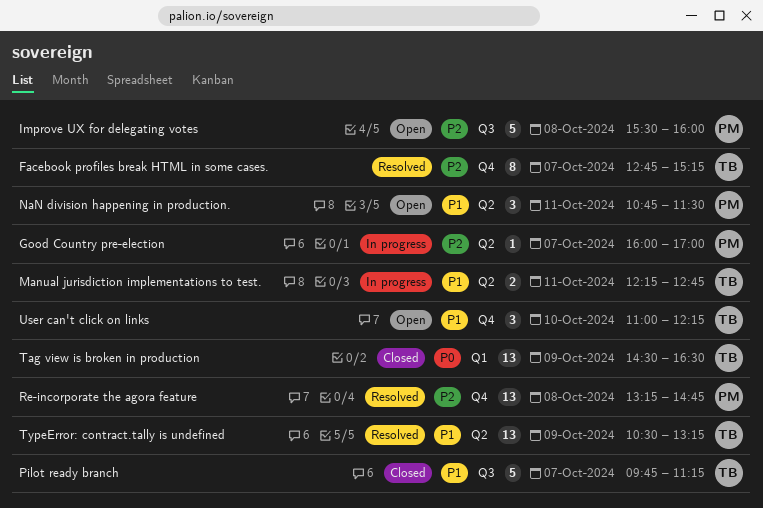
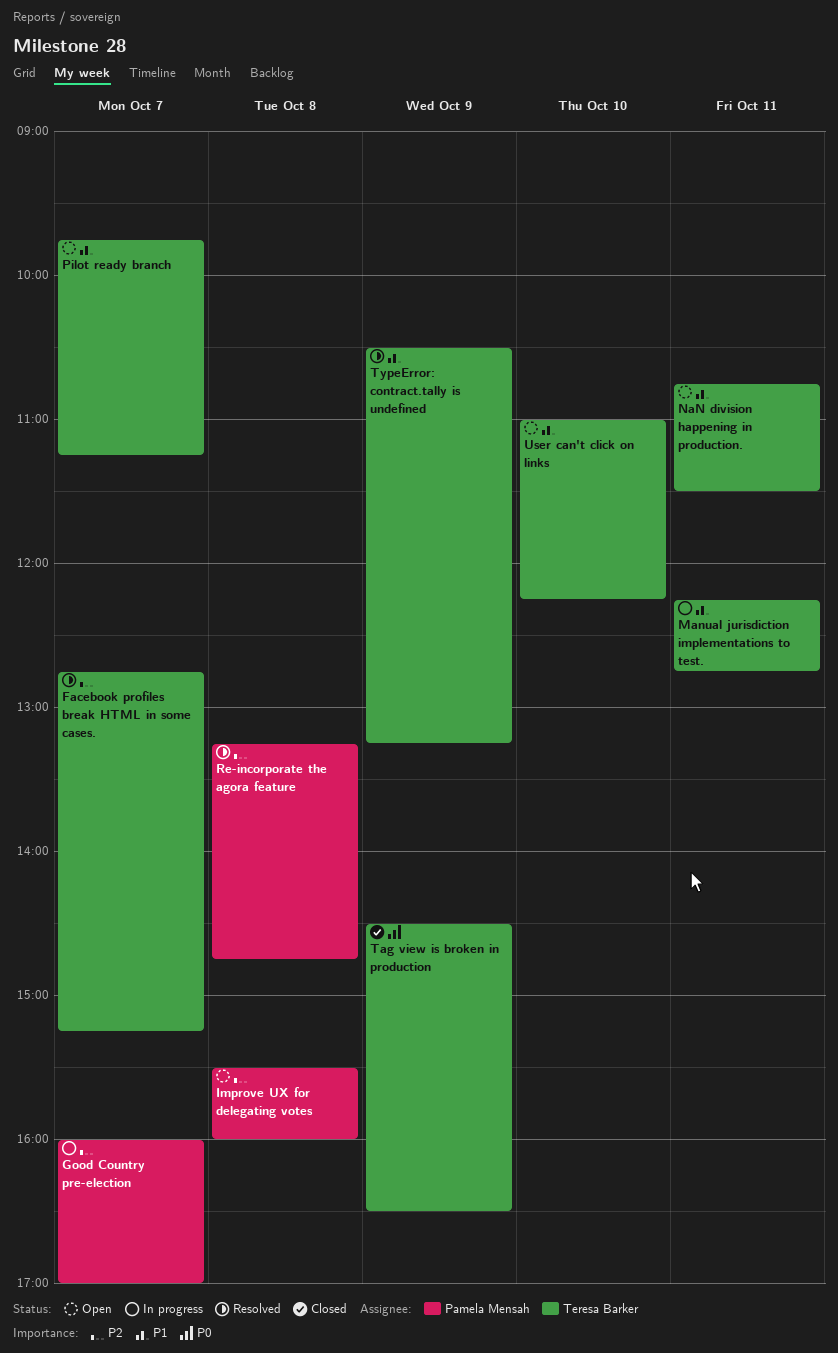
NaN division happening in production., owner: Pamela Mensah -> Teresa Barker
Pilot ready branch, status: Closed -> Open

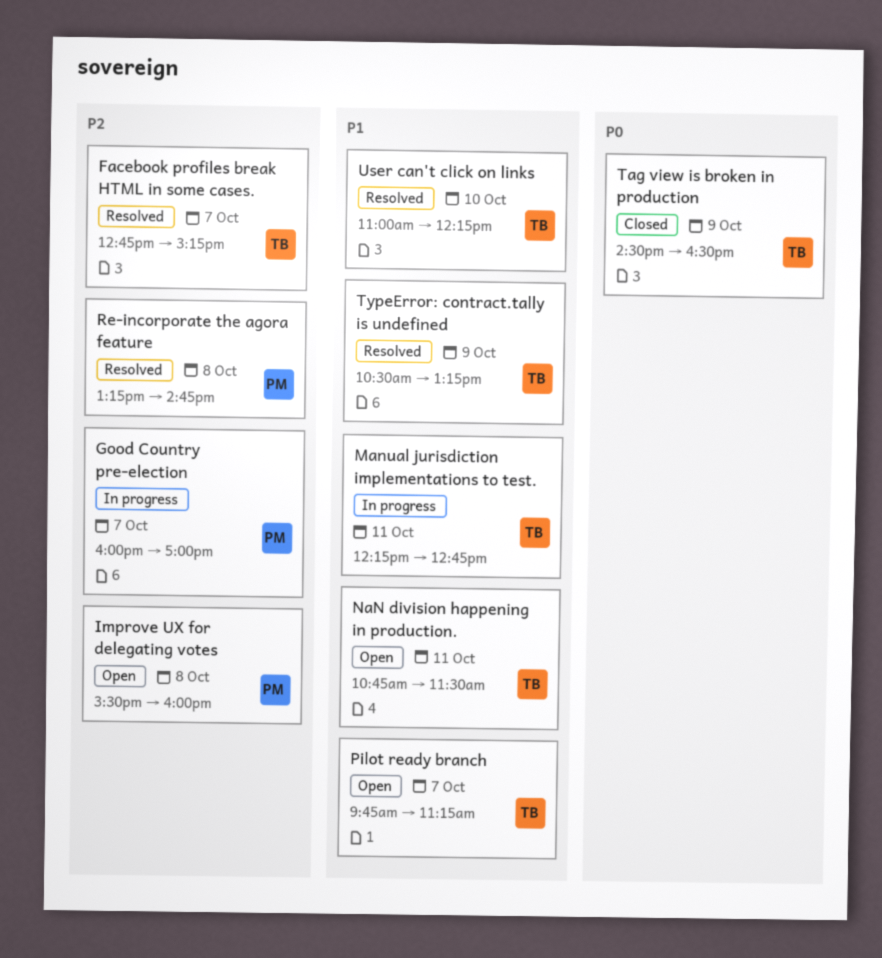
User can't click on links, status: Open -> Resolved

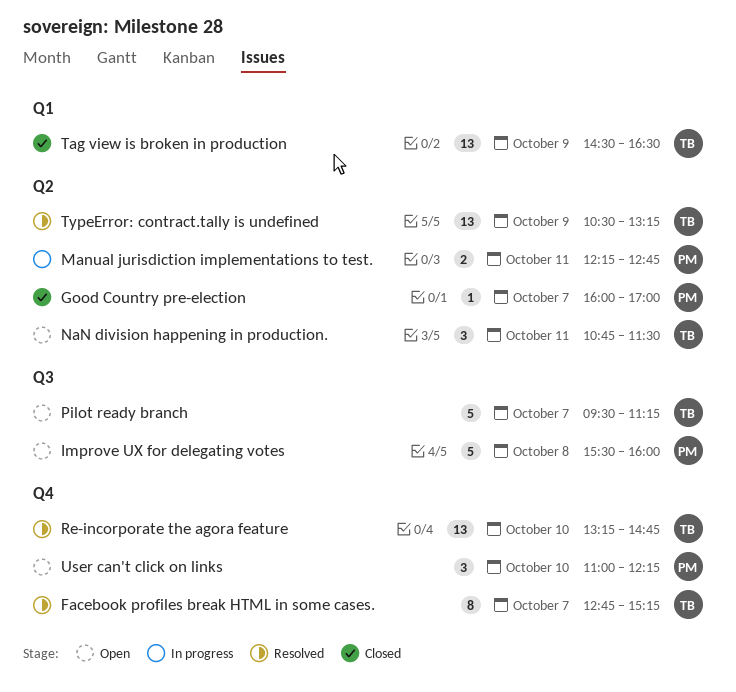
Good Country pre-election, status: In progress -> Closed
Manual jurisdiction implementations to test., owner: TB -> PM
Pilot ready branch, begins: 09:45 -> 09:30
Re-incorporate the agora feature, owner: PM -> TB
Re-incorporate the agora feature, day: Oct 8 -> Oct 10
User can't click on links, status: Resolved -> Open
User can't click on links, owner: TB -> PM

